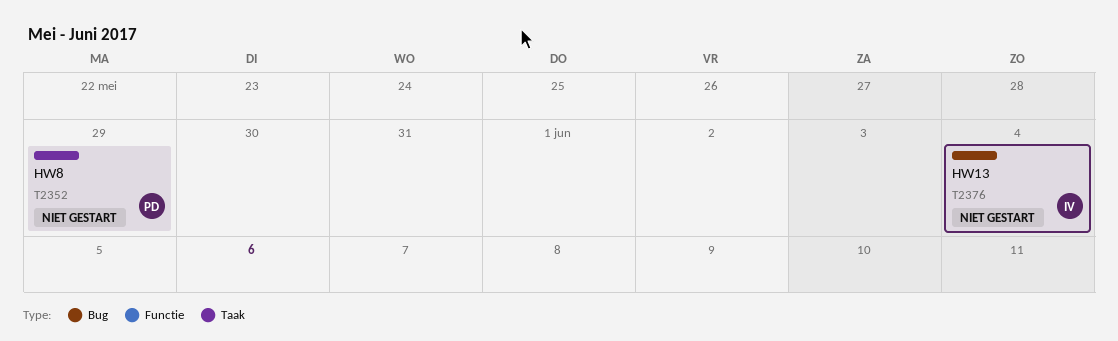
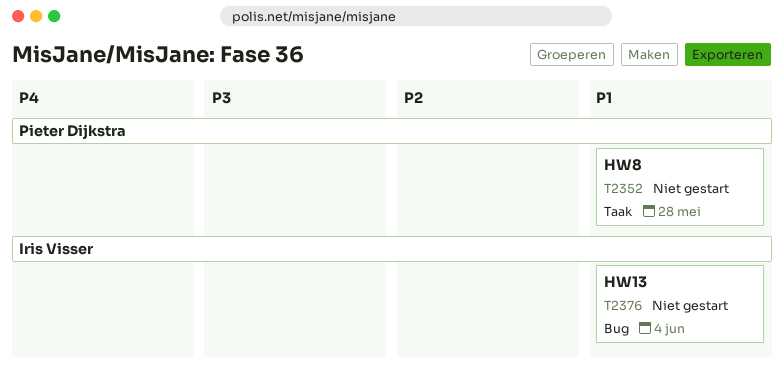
T2352, due: May 29 -> May 28

